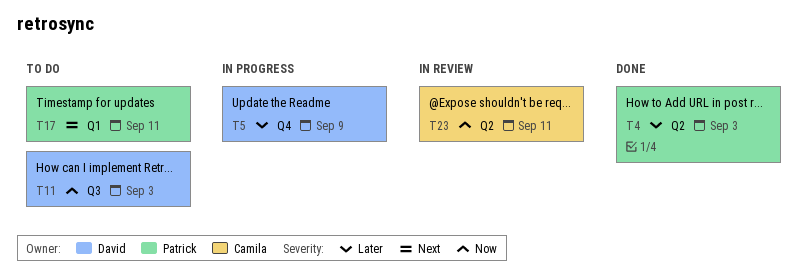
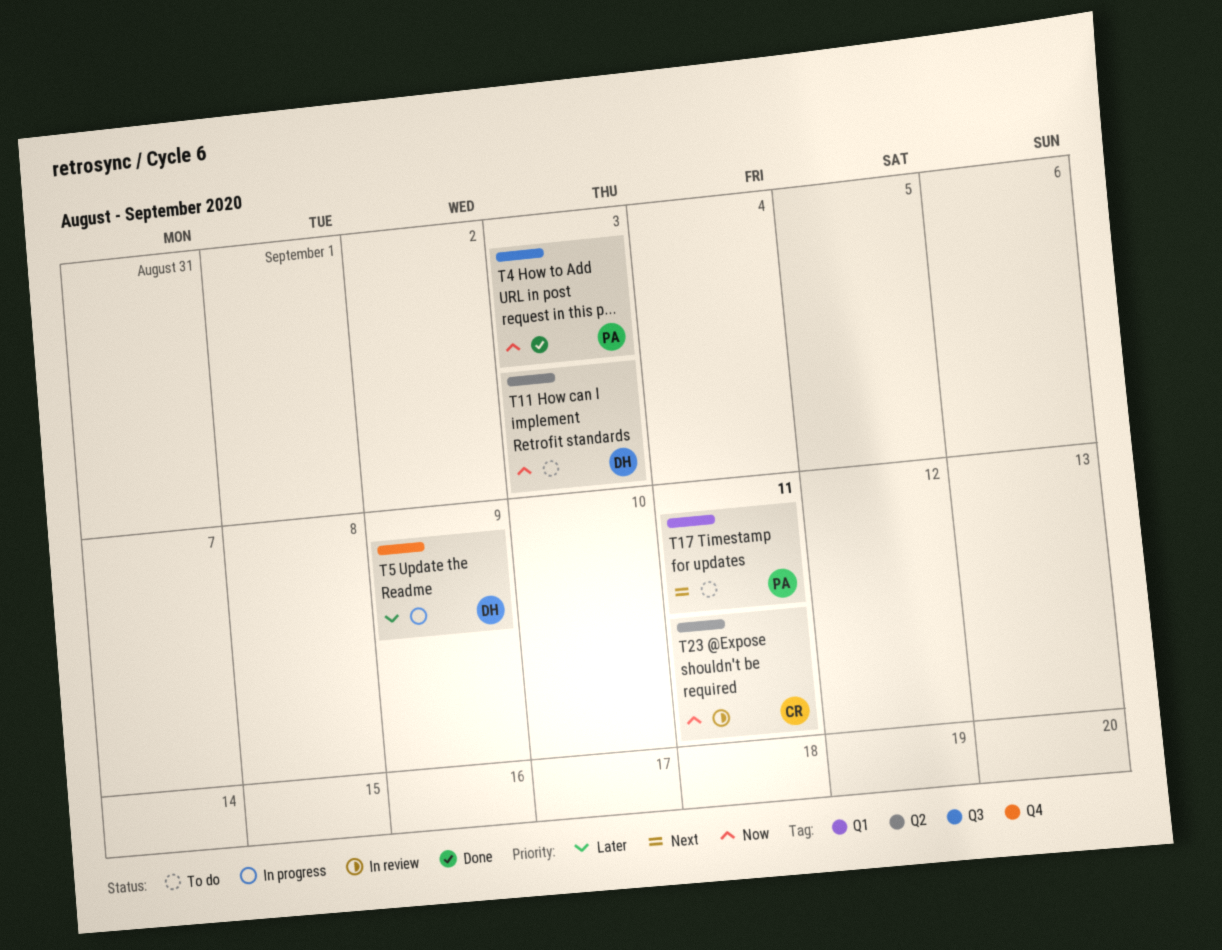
T4, priority: Later -> Now
T4, label: Q2 -> Q3
T11, label: Q3 -> Q2

